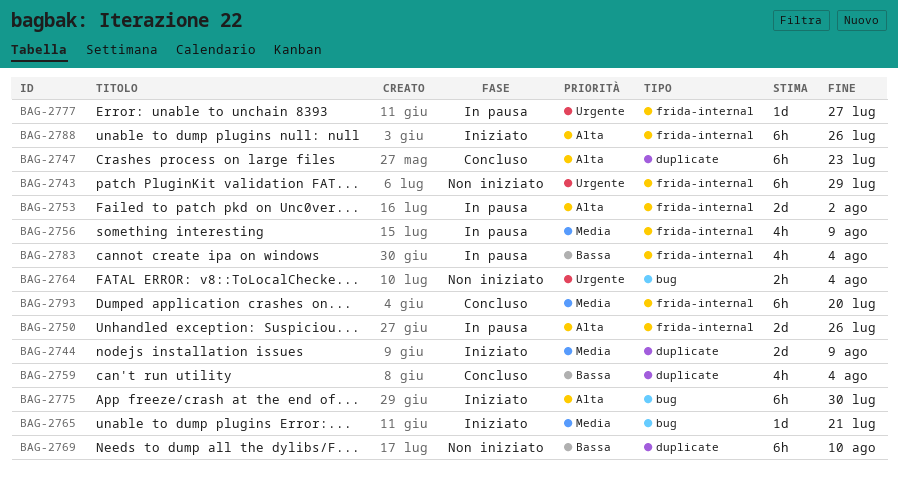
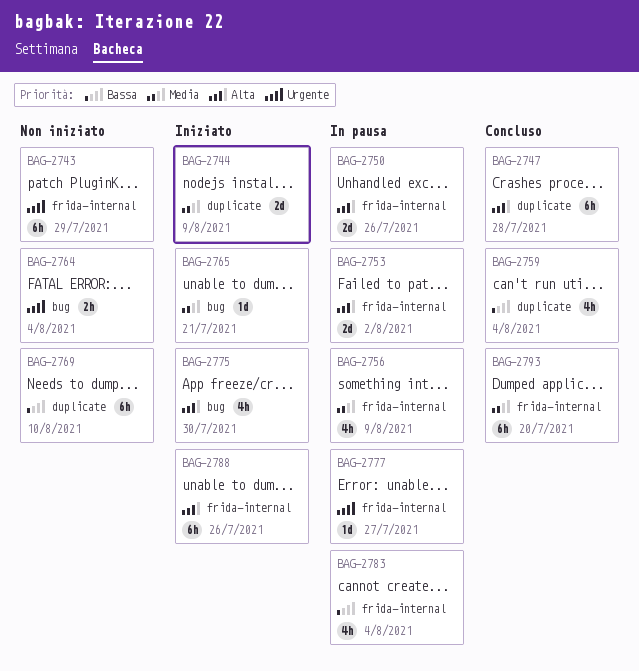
BAG-2747, due: Jul 23 -> Jul 28
BAG-2775, estimate: 6h -> 4h

